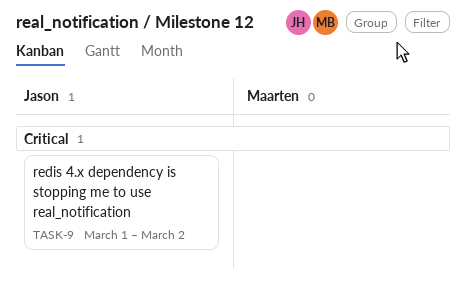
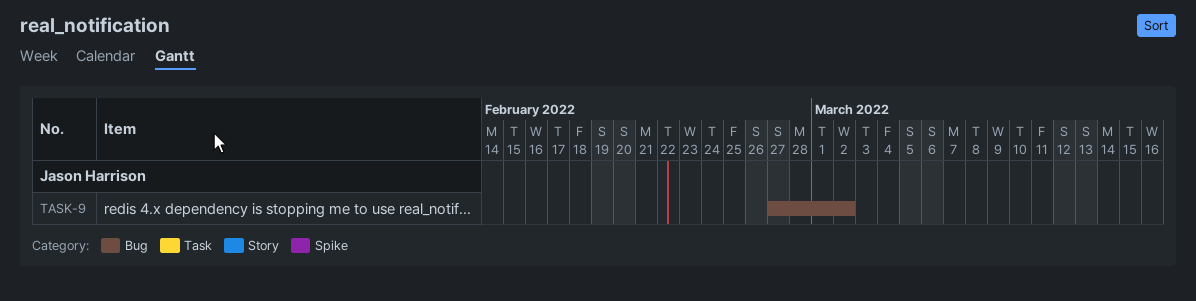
TASK-9, start: Mar 1 -> Feb 27

